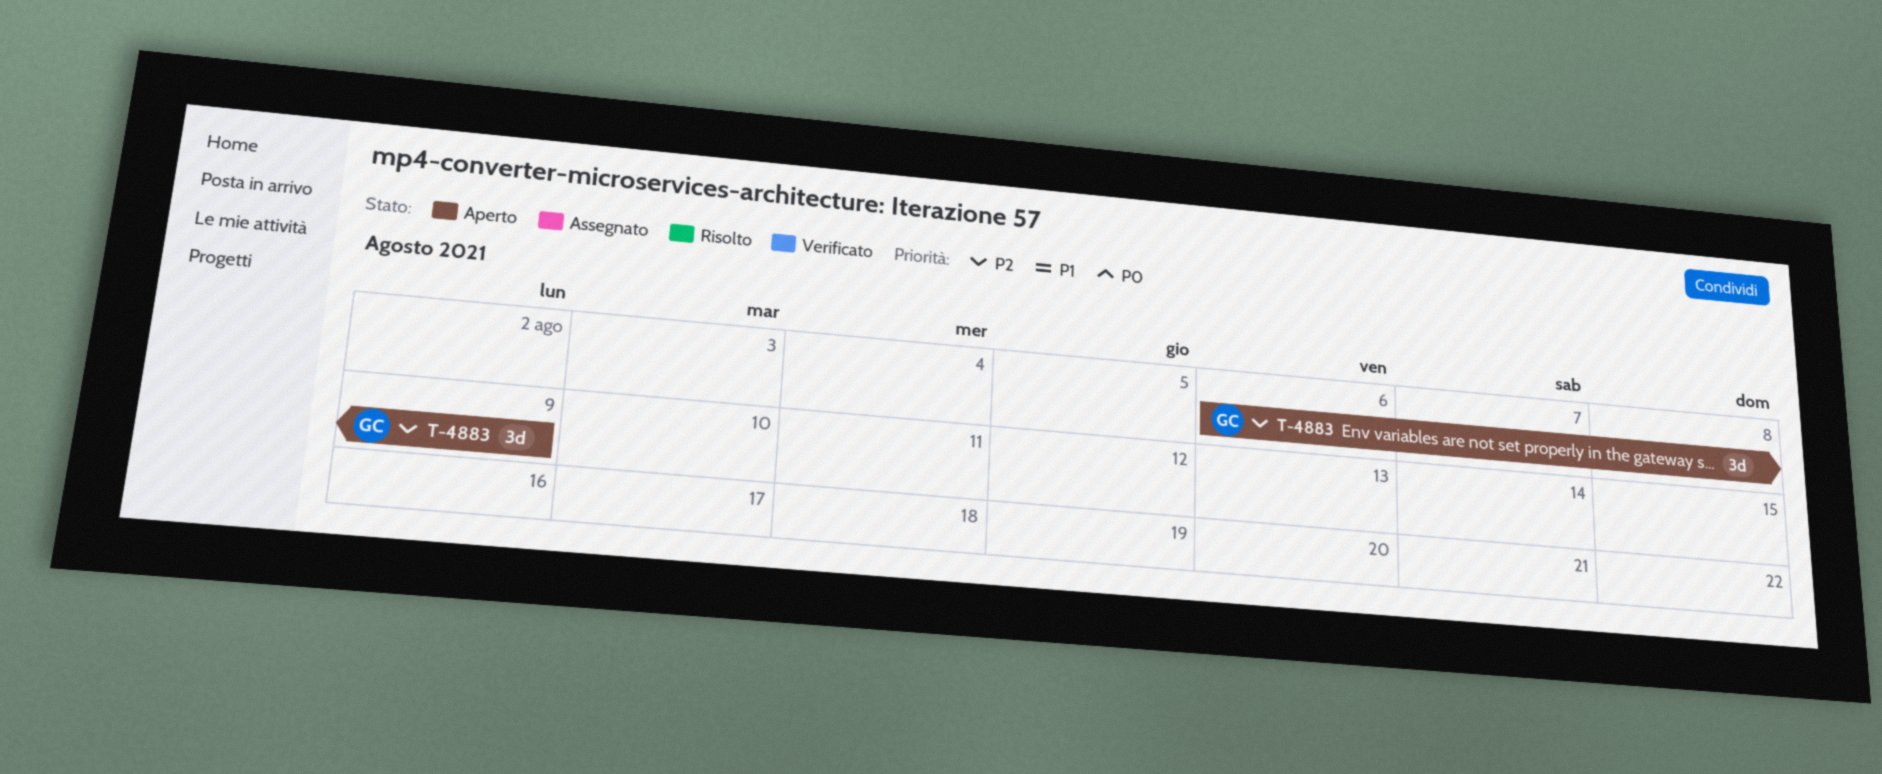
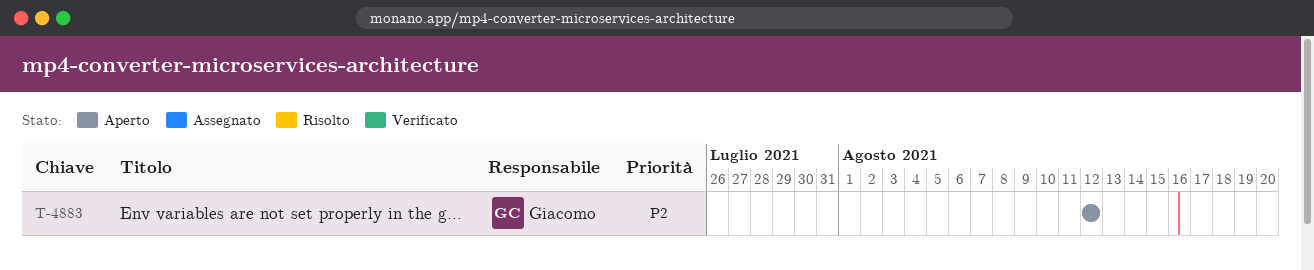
T-4883, start: Aug 6 -> Aug 12
T-4883, due: Aug 9 -> Aug 12

